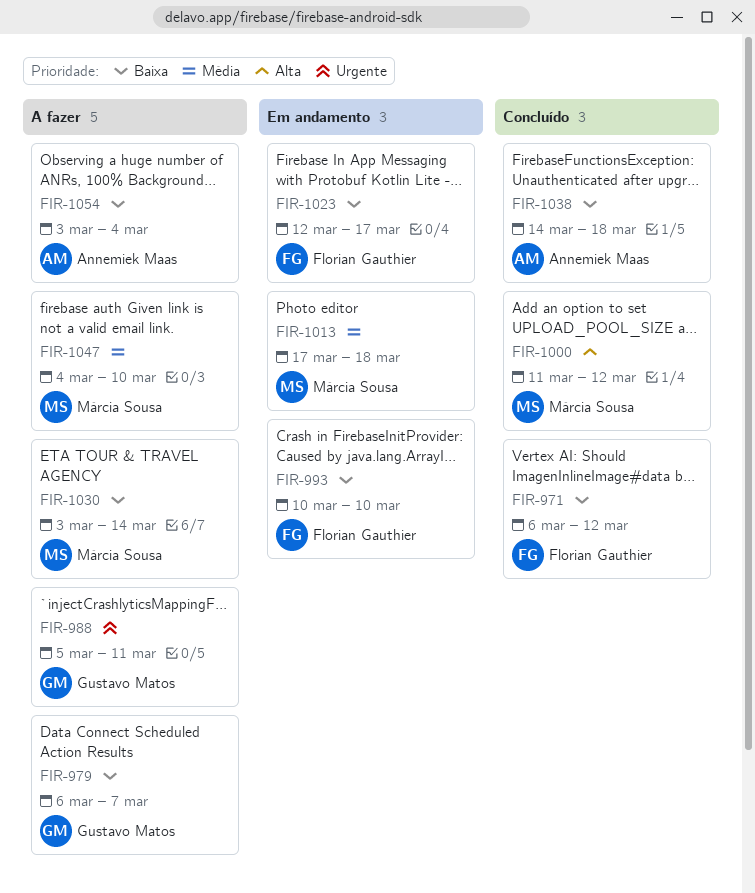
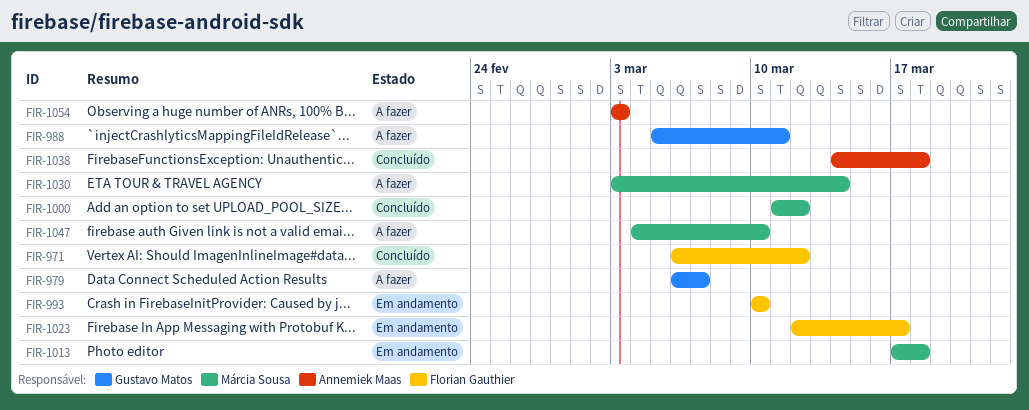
FIR-1054, due: Mar 4 -> Mar 3

